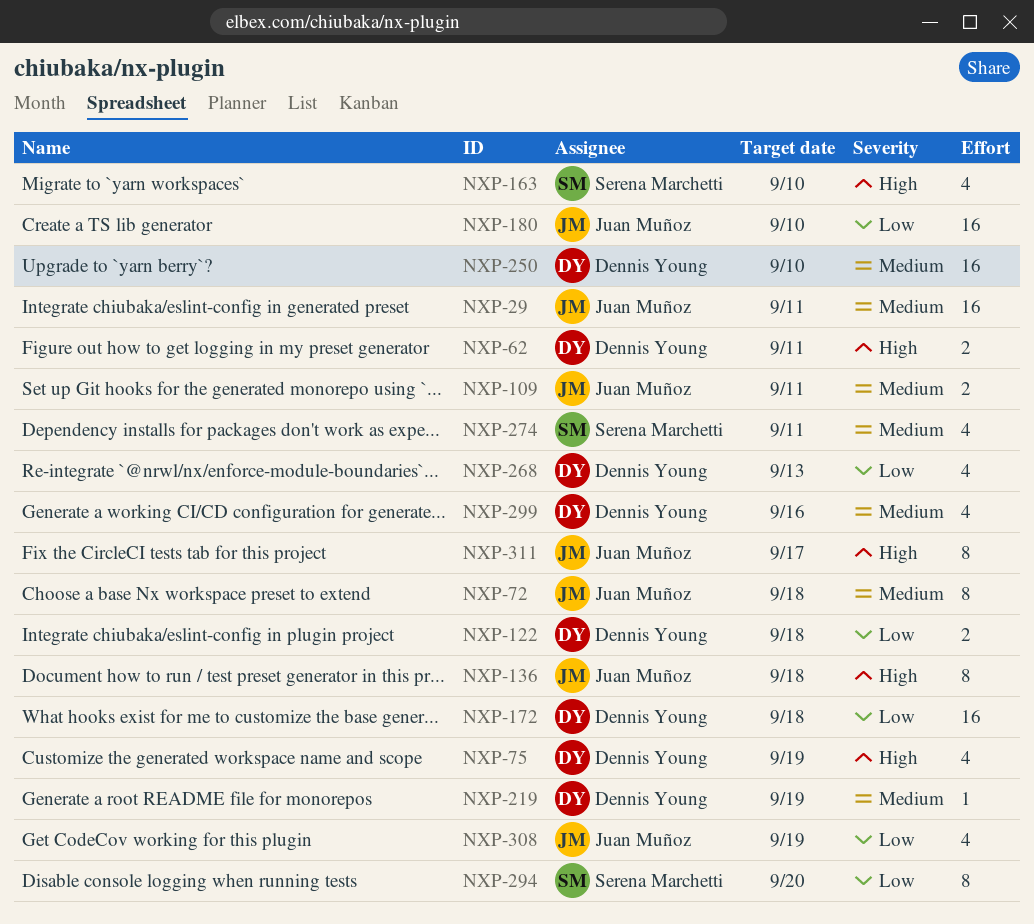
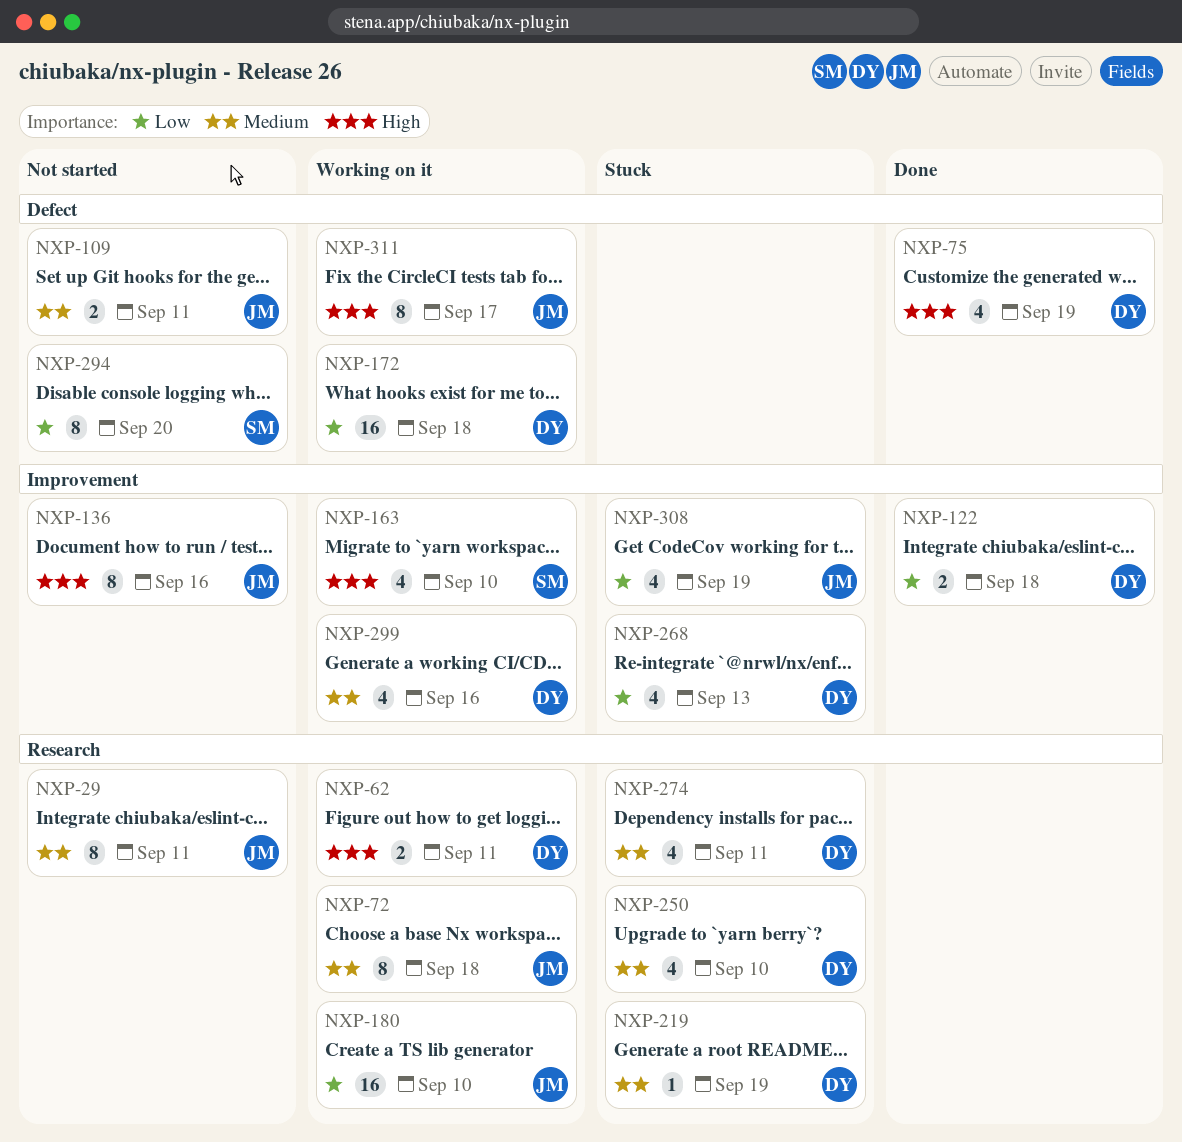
NXP-29, estimate: 16 -> 8
NXP-136, due: Sep 18 -> Sep 16
NXP-250, estimate: 16 -> 4
NXP-274, owner: Serena Marchetti -> Dennis Young

